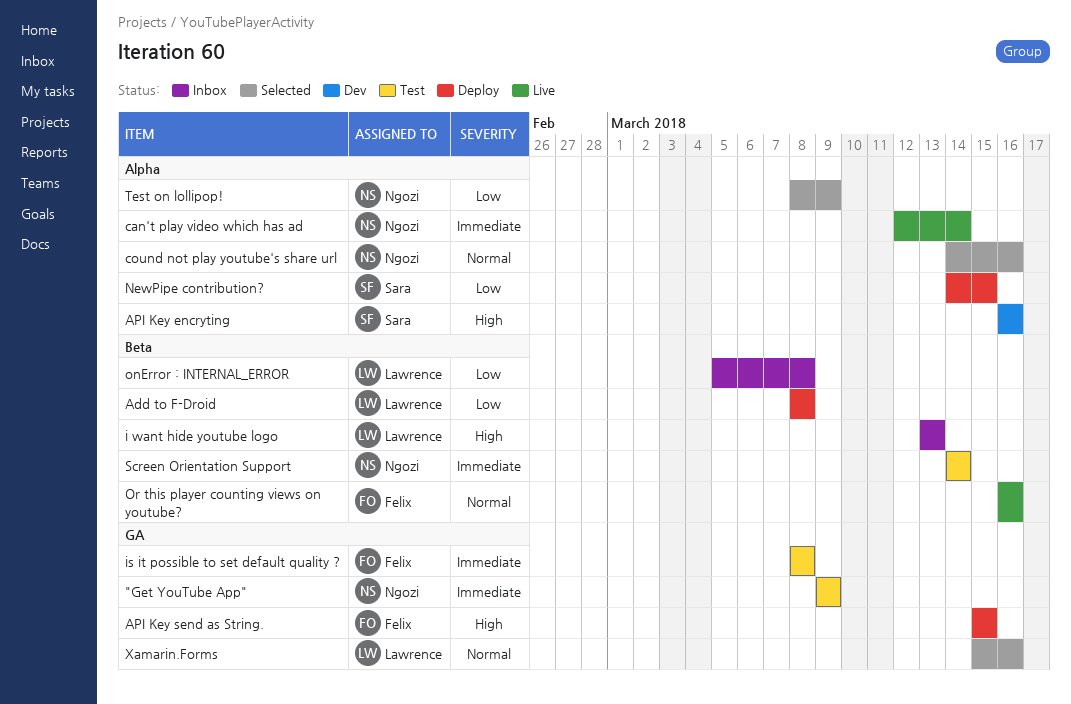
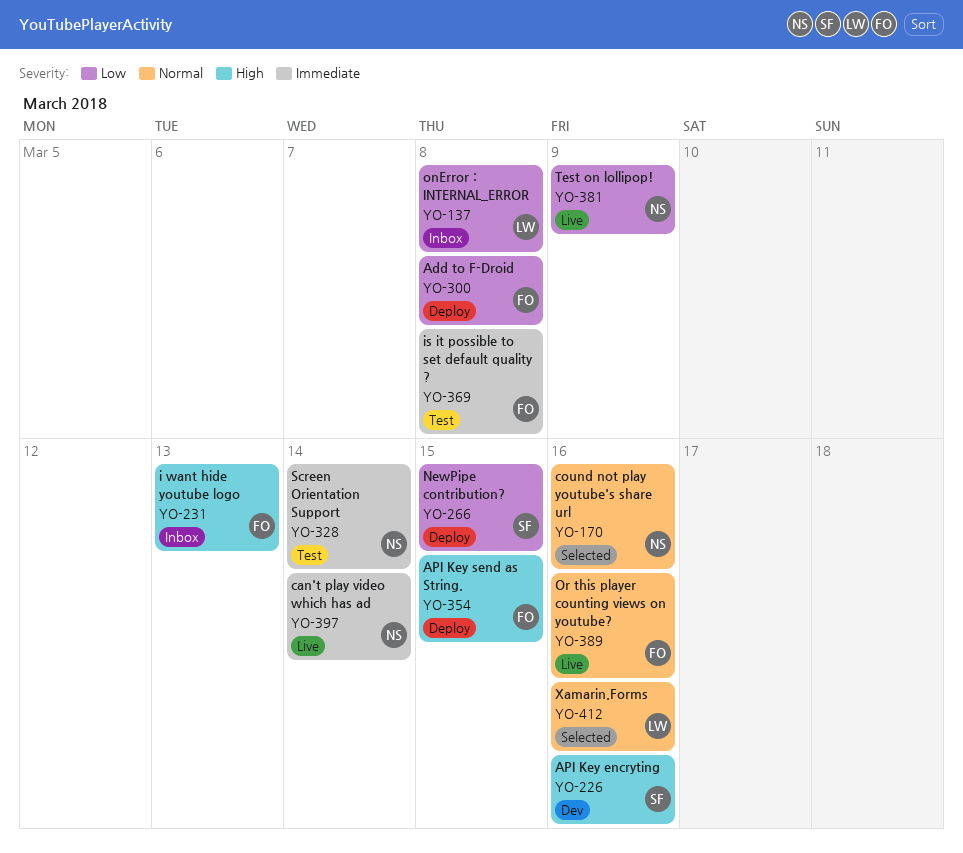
"Get YouTube App": present -> none
Add to F-Droid, owner: Lawrence -> Felix
i want hide youtube logo, owner: Lawrence -> Felix
Test on lollipop!, status: Selected -> Live

